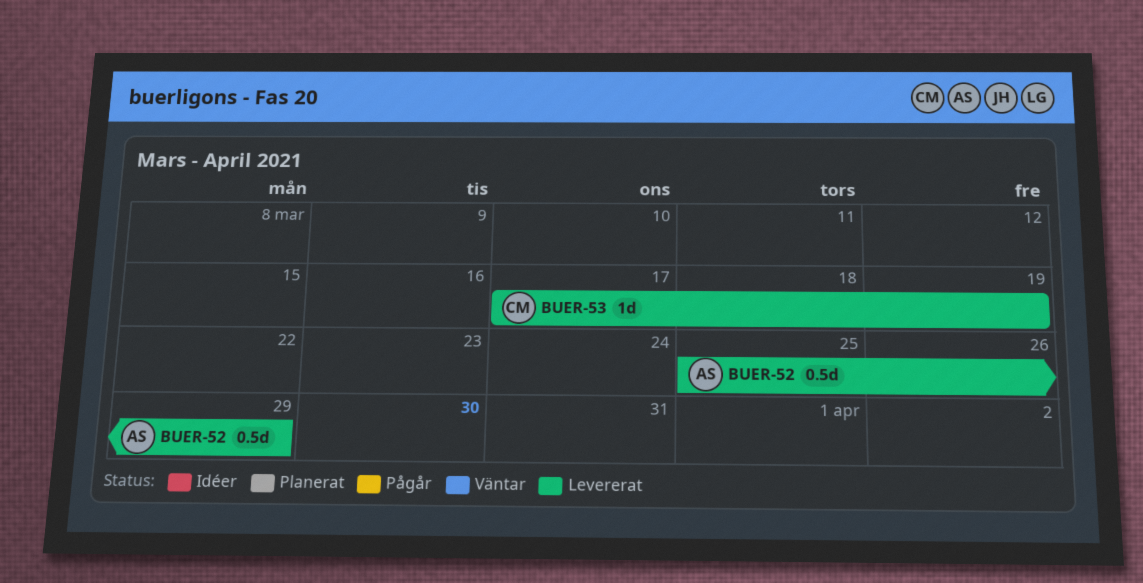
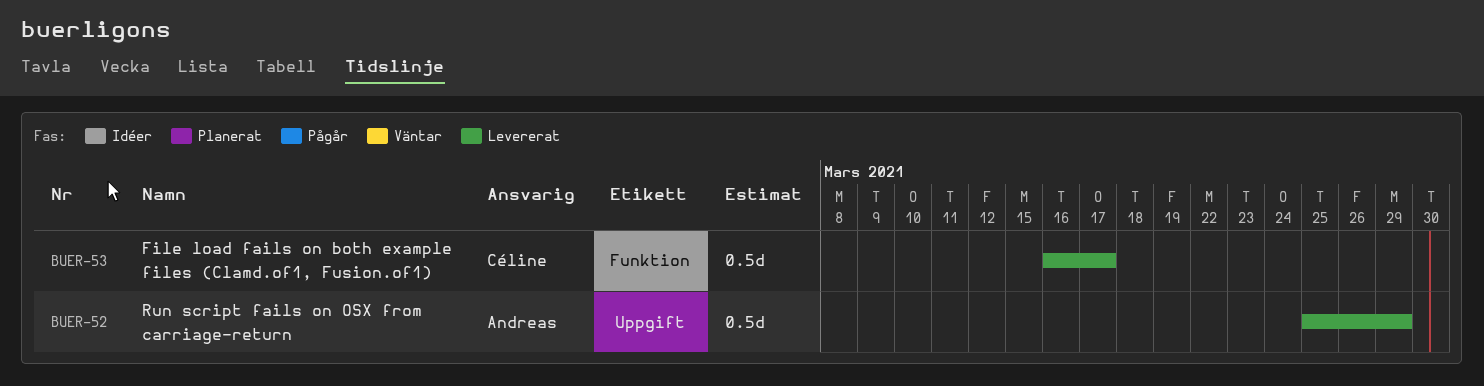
BUER-53, estimate: 1d -> 0.5d
BUER-53, start: Mar 17 -> Mar 16
BUER-53, due: Mar 19 -> Mar 17

